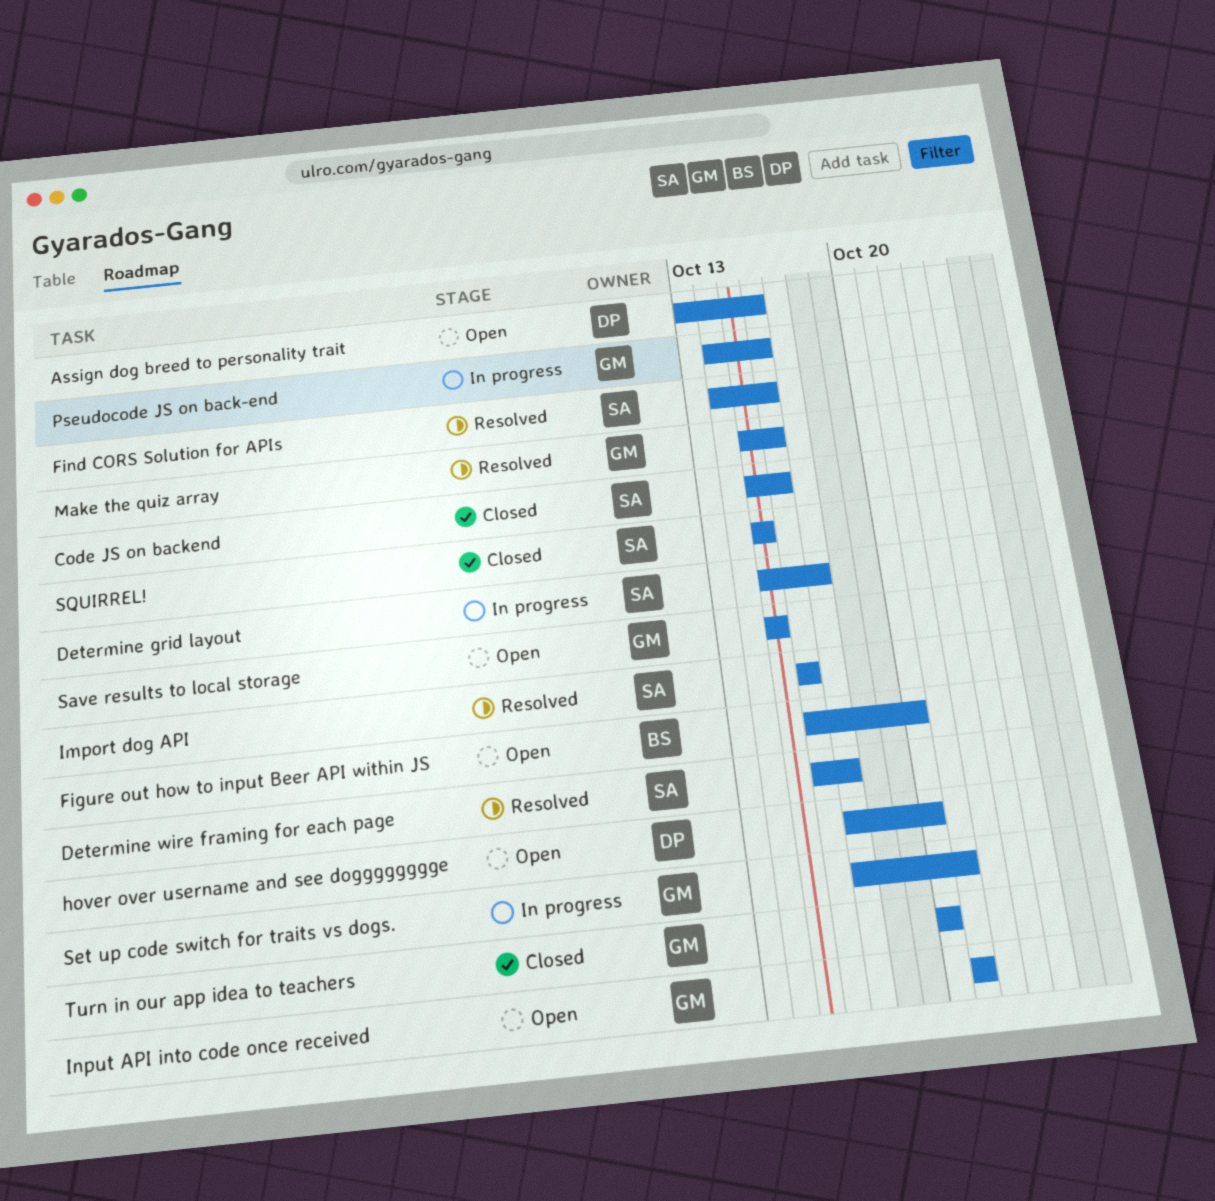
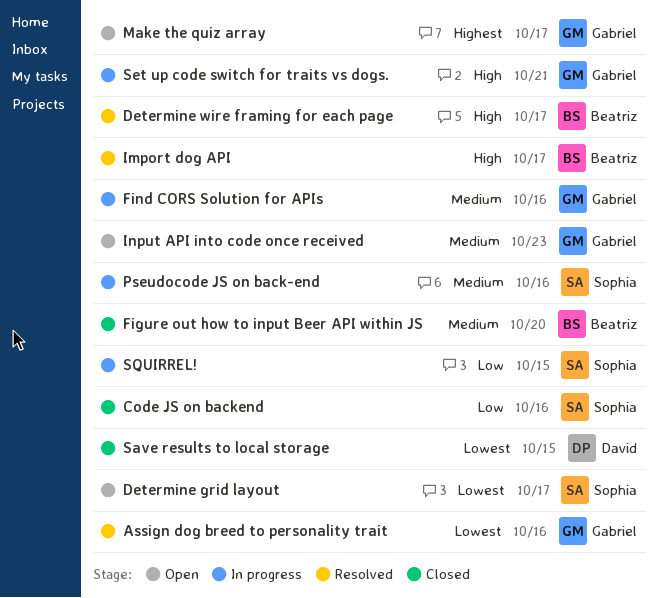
Assign dog breed to personality trait, status: Open -> Resolved
Assign dog breed to personality trait, owner: David -> Gabriel
Determine grid layout, status: In progress -> Open
Determine wire framing for each page, owner: Sophia -> Beatriz
Figure out how to input Beer API within JS, status: Open -> Closed
Find CORS Solution for APIs, status: Resolved -> In progress
Find CORS Solution for APIs, owner: Sophia -> Gabriel
hover over username and see dogggggggge: present -> none
Import dog API, owner: Sophia -> Beatriz
Import dog API, due: Oct 16 -> Oct 17
Input API into code once received, due: Oct 21 -> Oct 23
Make the quiz array, status: Resolved -> Open
Make the quiz array, due: Oct 16 -> Oct 17
Pseudocode JS on back-end, owner: Gabriel -> Sophia
Save results to local storage, status: Open -> Closed
Save results to local storage, owner: Gabriel -> David
SQUIRREL!, status: Closed -> In progress
Turn in our app idea to teachers: present -> none

